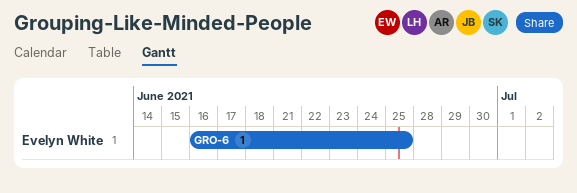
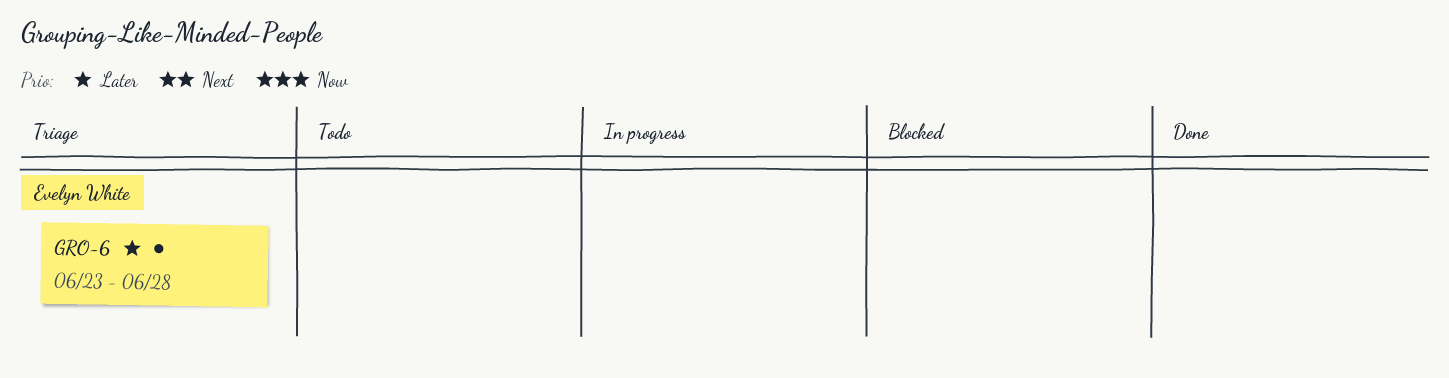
GRO-6, start: Jun 16 -> Jun 23
GRO-6, due: Jun 25 -> Jun 28

